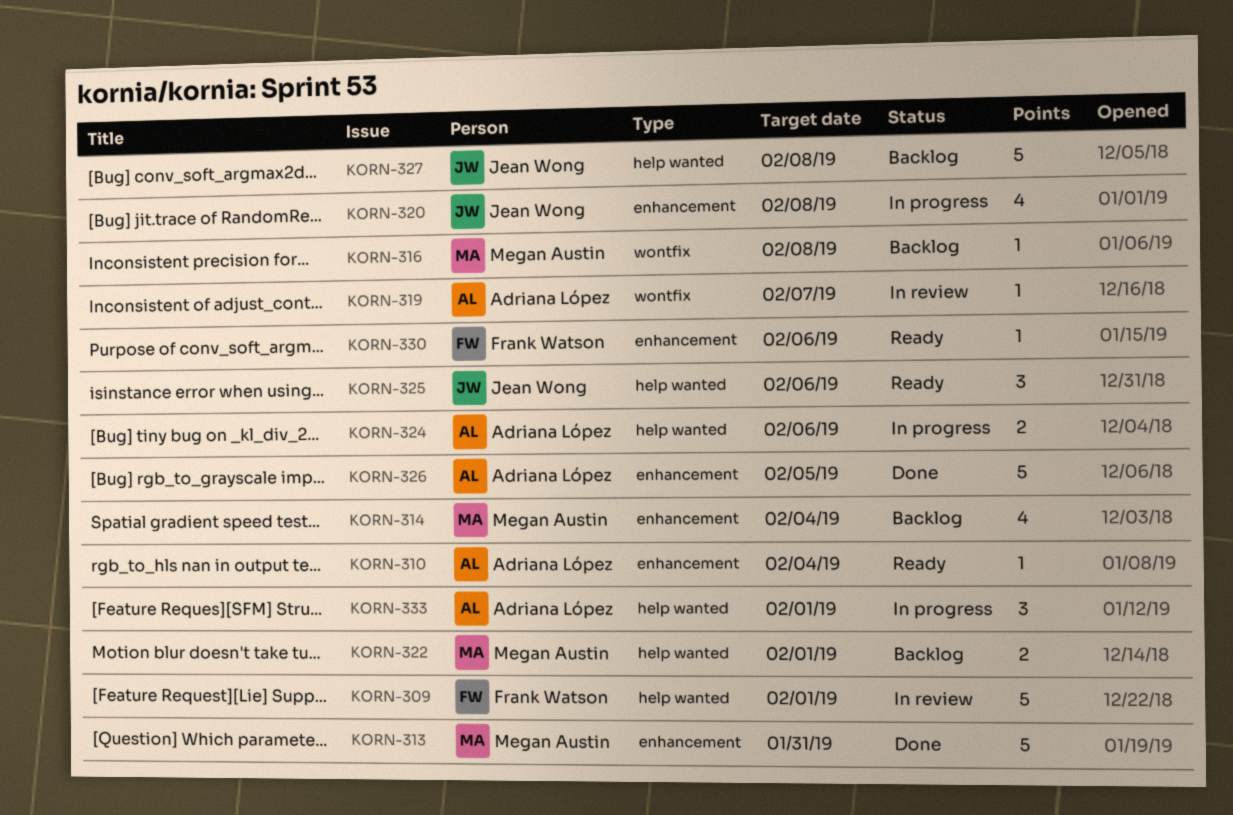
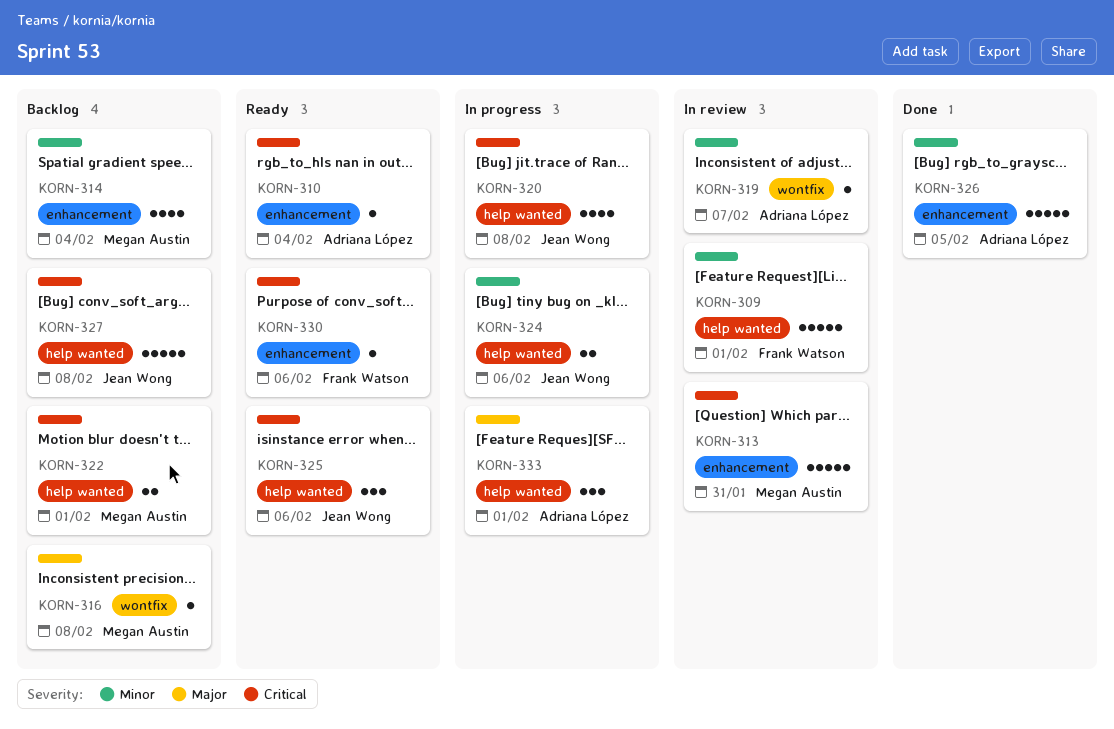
KORN-313, status: Done -> In review
KORN-320, label: enhancement -> help wanted
KORN-324, owner: Adriana López -> Jean Wong

